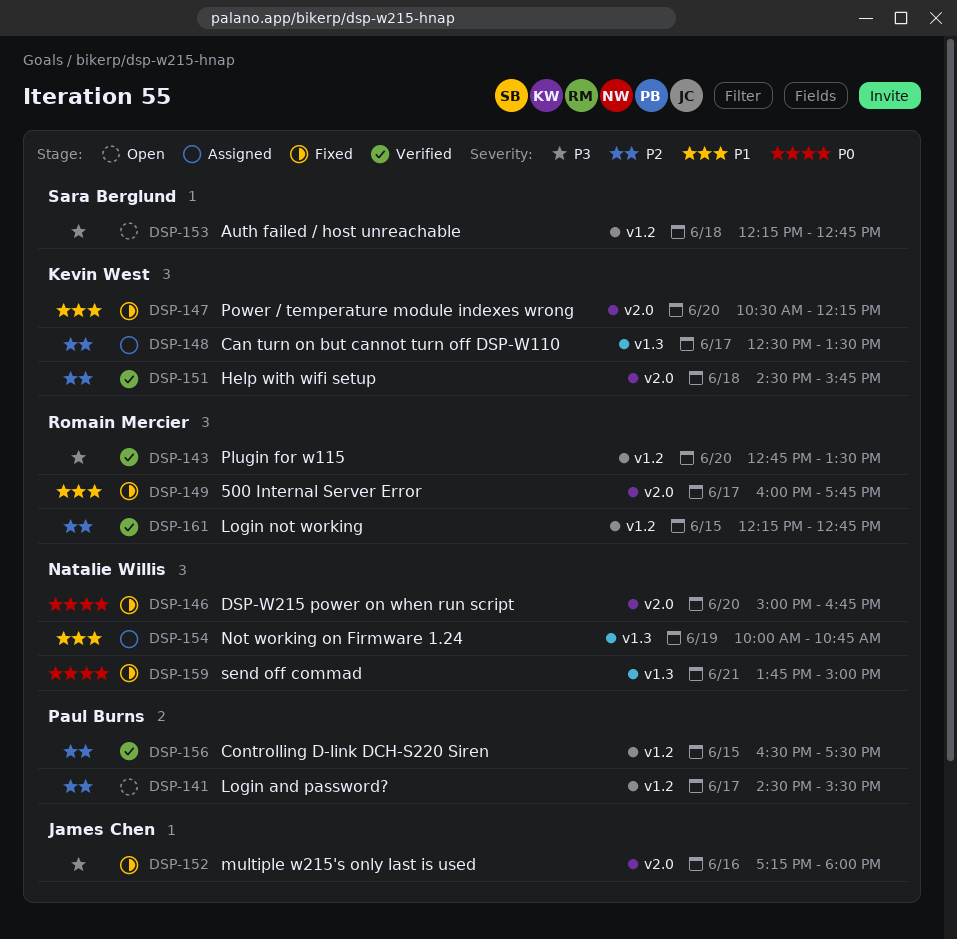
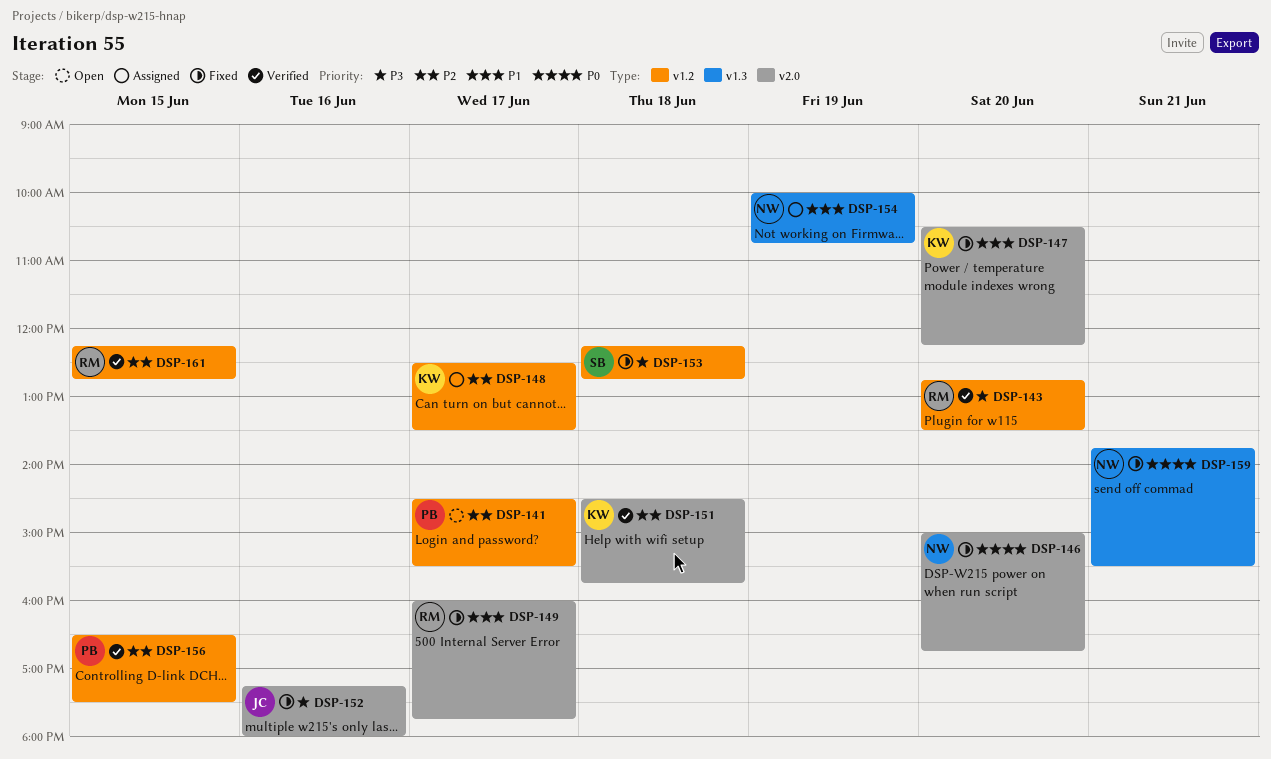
DSP-148, label: v1.3 -> v1.2
DSP-153, status: Open -> Fixed
DSP-159, ends: 15:00 -> 15:30

